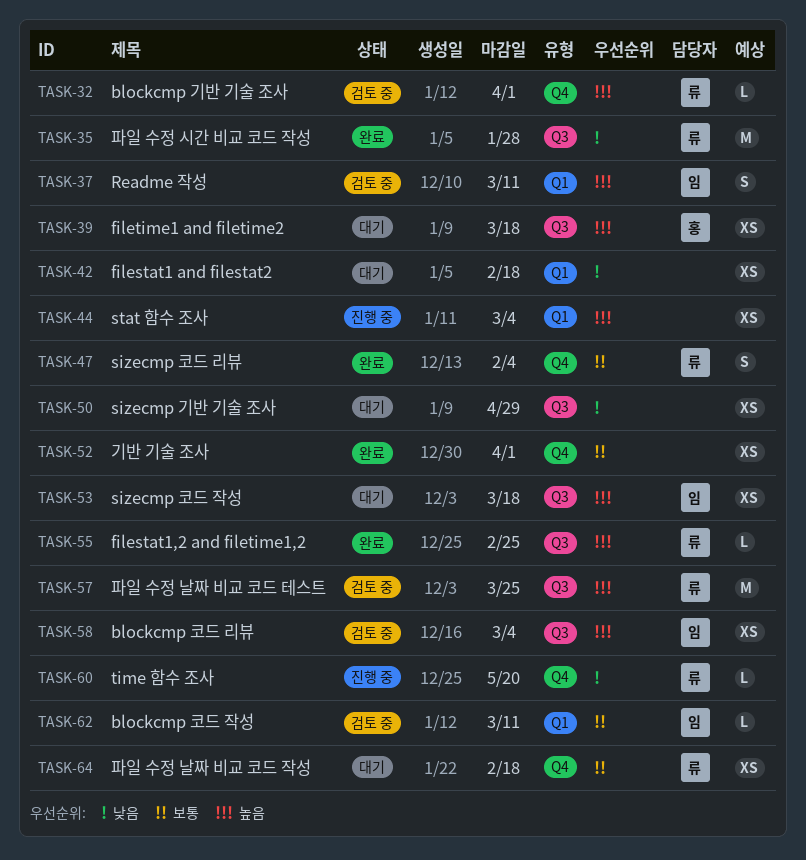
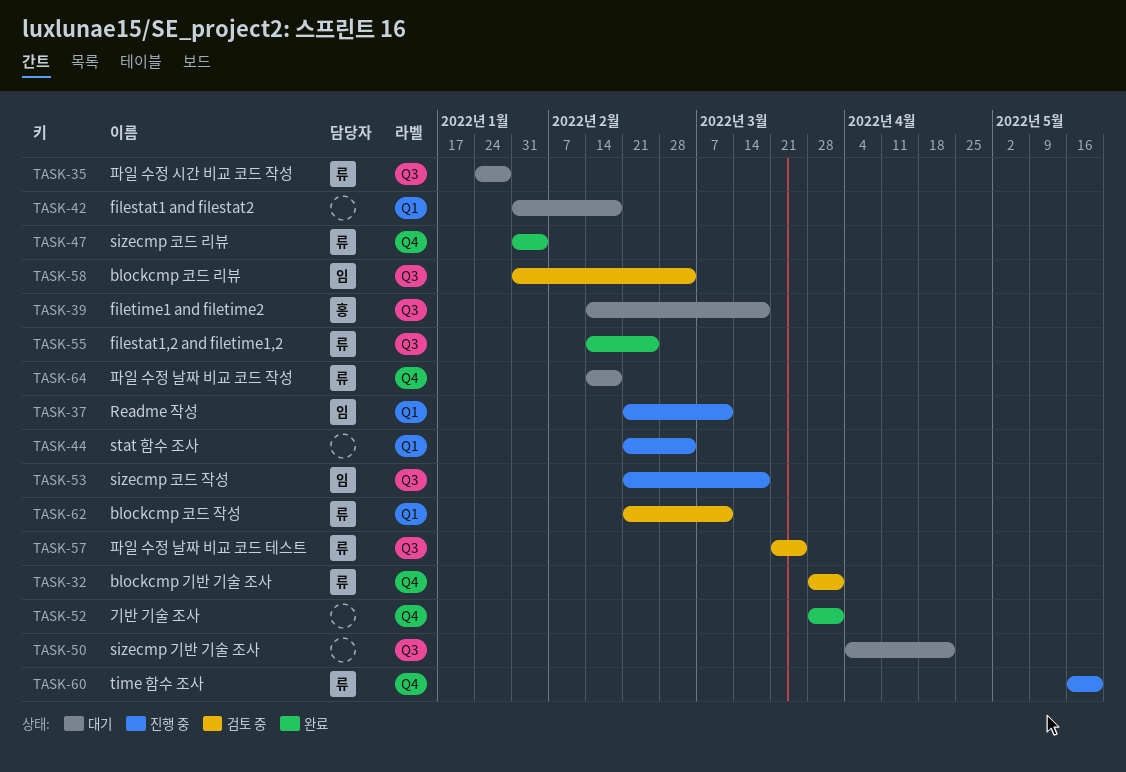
TASK-35, status: 완료 -> 대기
TASK-37, status: 검토 중 -> 진행 중
TASK-50, due: Apr 29 -> Apr 22
TASK-53, status: 대기 -> 진행 중
TASK-62, owner: 임 -> 류

